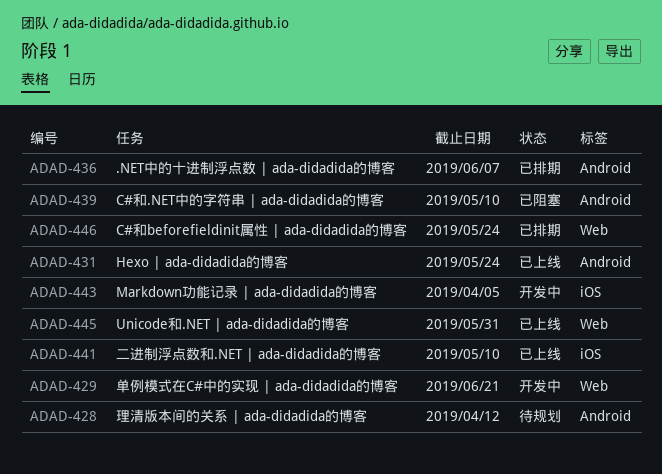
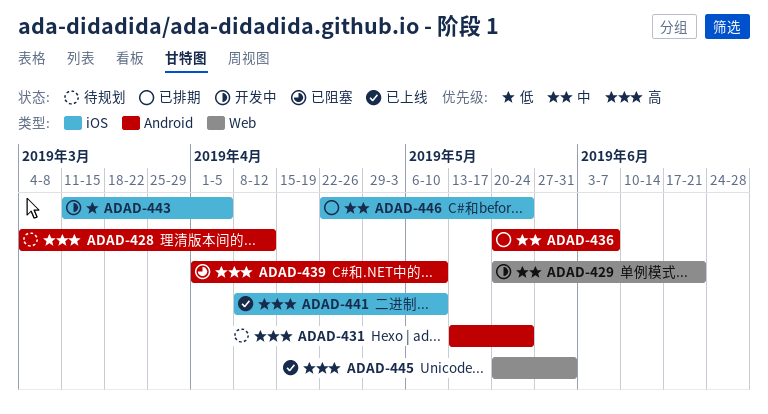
ADAD-431, status: 已上线 -> 待规划
ADAD-446, label: Web -> iOS

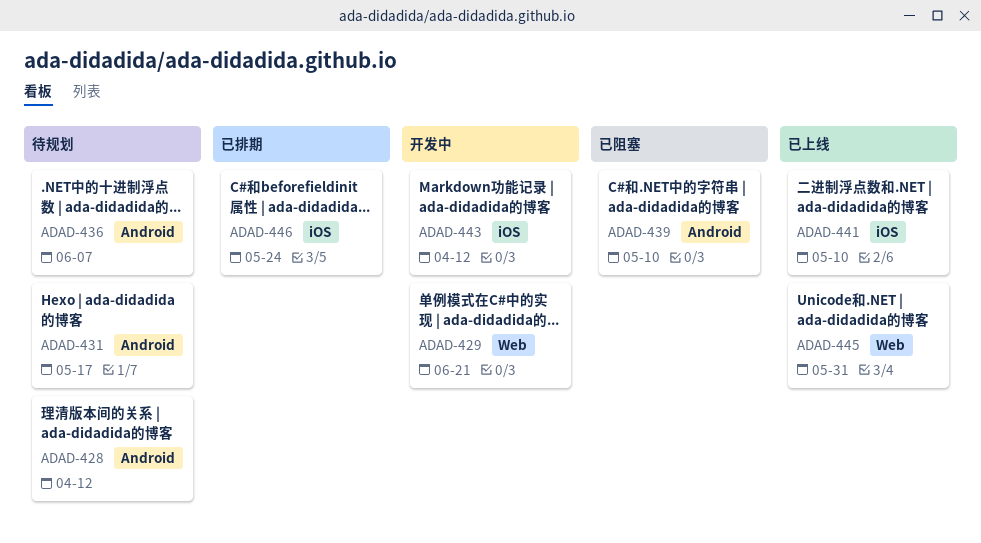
ADAD-431, due: May 24 -> May 17
ADAD-436, status: 已排期 -> 待规划
ADAD-443, due: Apr 5 -> Apr 12

